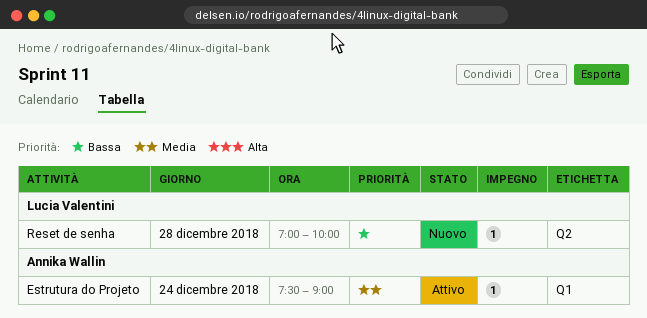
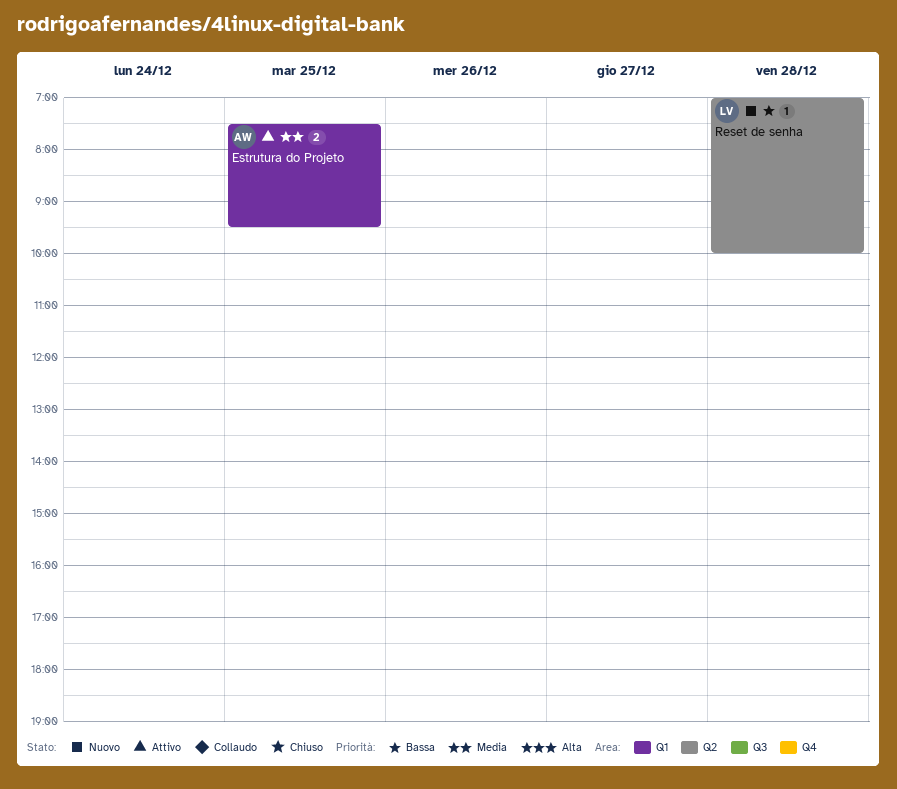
Estrutura do Projeto, estimate: 1 -> 2
Estrutura do Projeto, day: Dec 24 -> Dec 25
Estrutura do Projeto, ends: 09:00 -> 09:30

